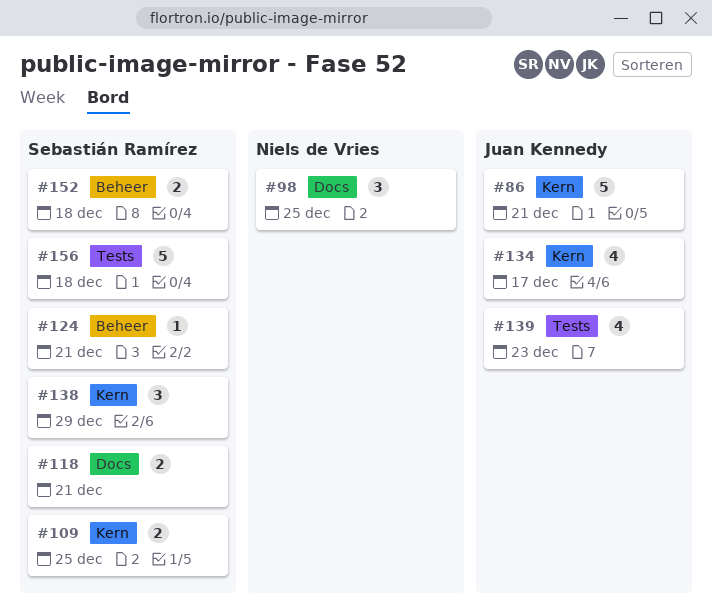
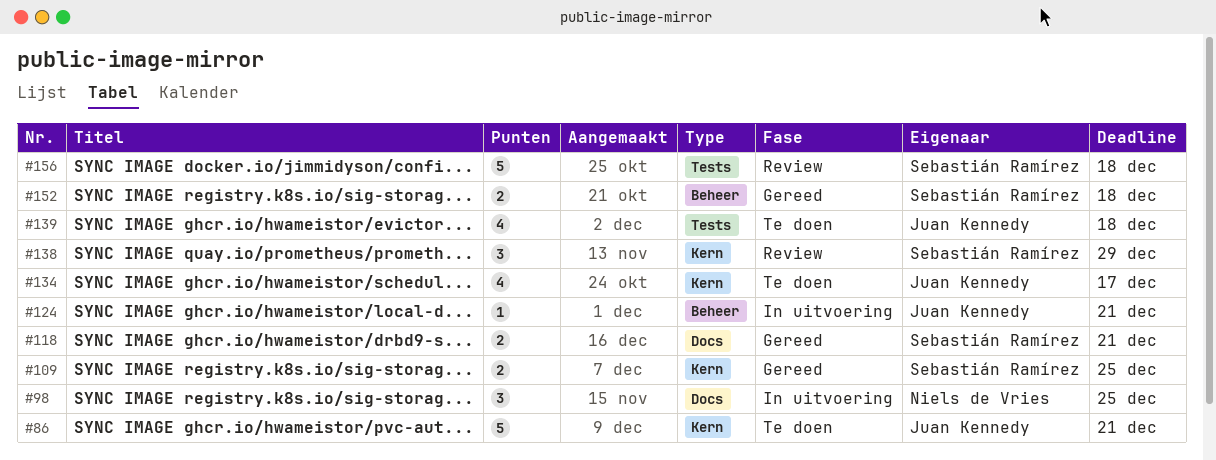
#124, owner: Sebastián Ramírez -> Juan Kennedy
#139, due: Dec 23 -> Dec 18

